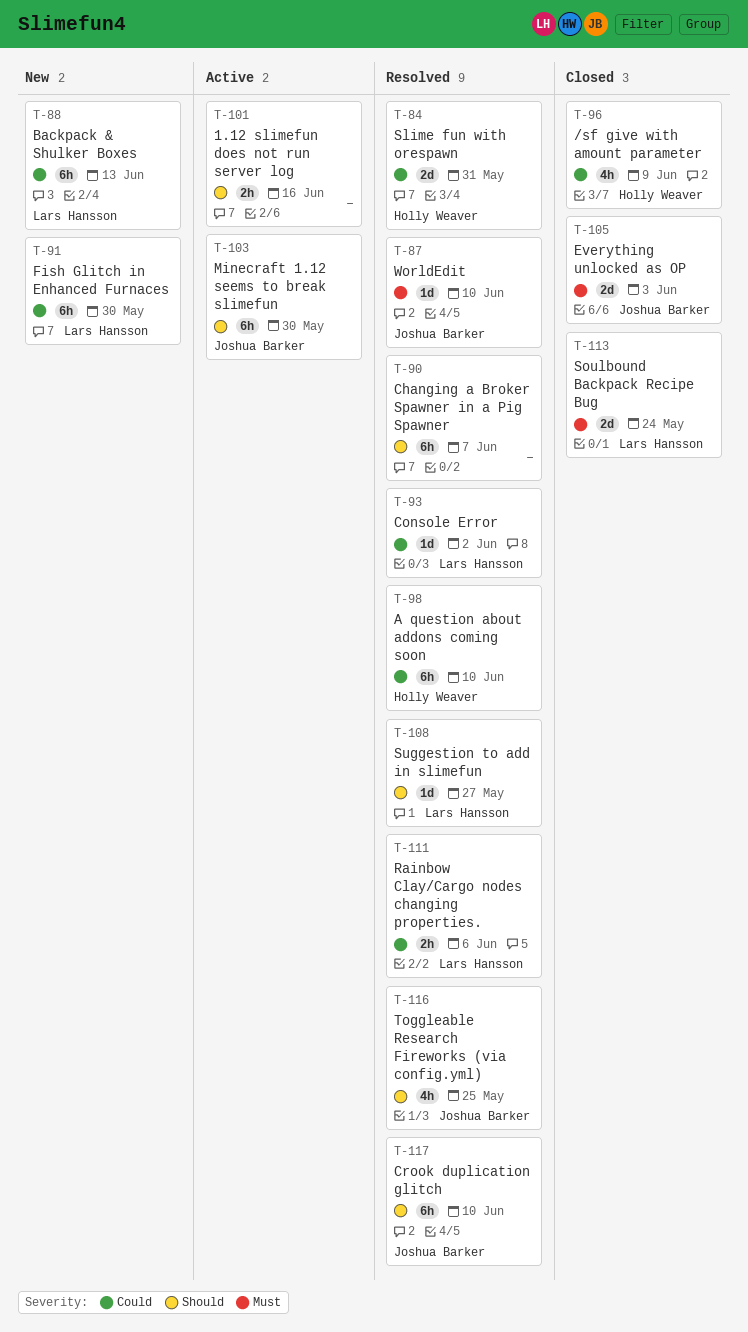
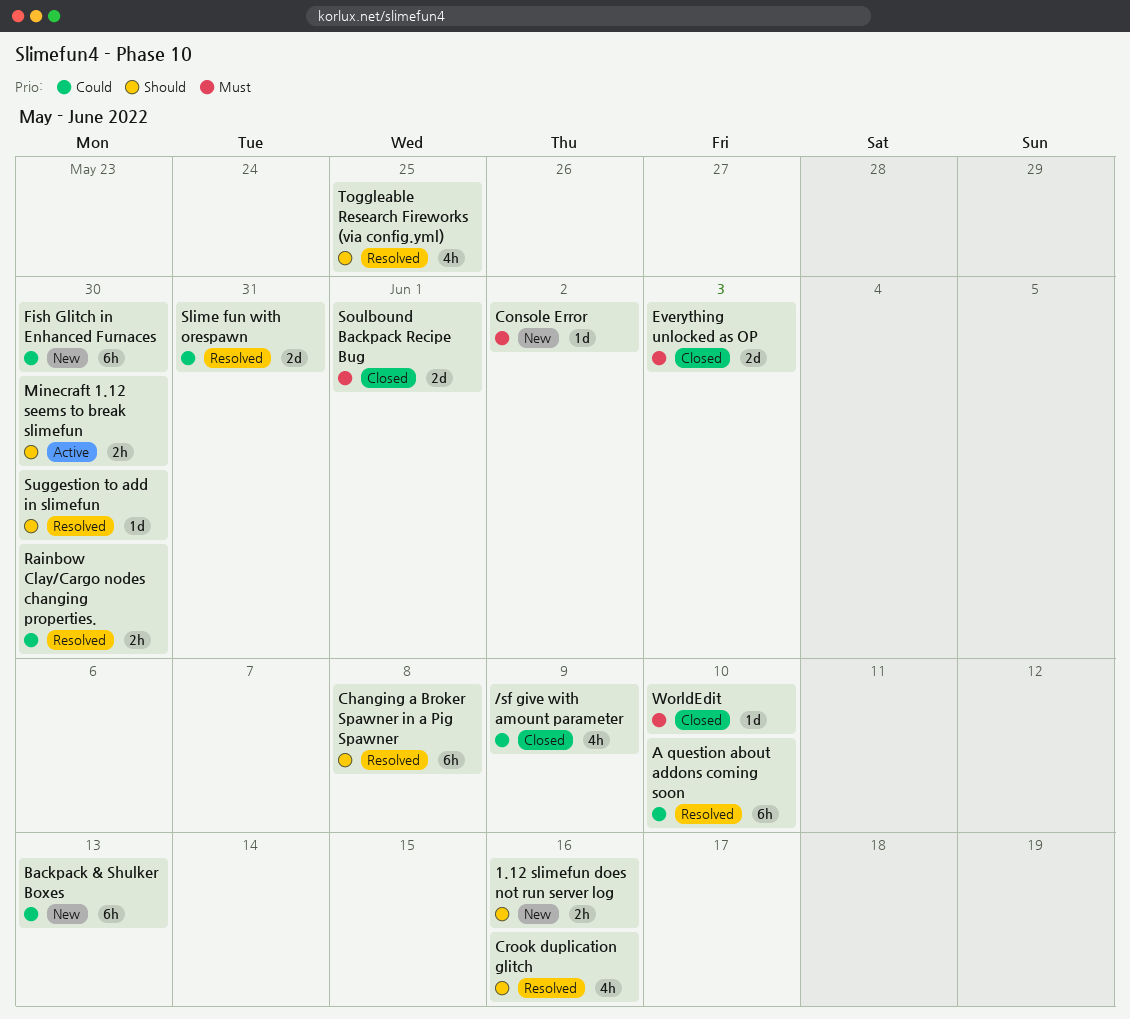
1.12 slimefun does not run server log, status: Active -> New
Changing a Broker Spawner in a Pig Spawner, due: Jun 7 -> Jun 8
Console Error, status: Resolved -> New
Console Error, priority: Could -> Must
Crook duplication glitch, estimate: 6h -> 4h
Crook duplication glitch, due: Jun 10 -> Jun 16
Minecraft 1.12 seems to break slimefun, estimate: 6h -> 2h
Rainbow Clay/Cargo nodes changing properties., due: Jun 6 -> May 30
Soulbound Backpack Recipe Bug, due: May 24 -> Jun 1
Suggestion to add in slimefun, due: May 27 -> May 30
WorldEdit, status: Resolved -> Closed

